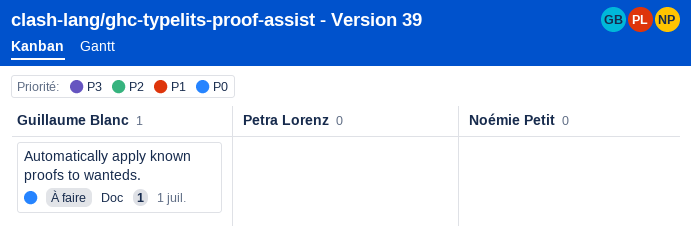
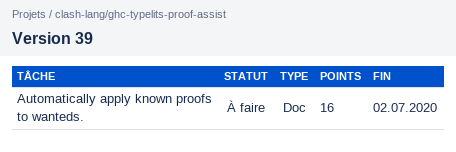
Automatically apply known proofs to wanteds., estimate: 1 -> 16
Automatically apply known proofs to wanteds., due: Jul 1 -> Jul 2

